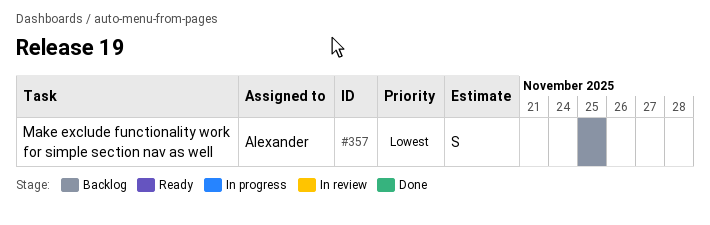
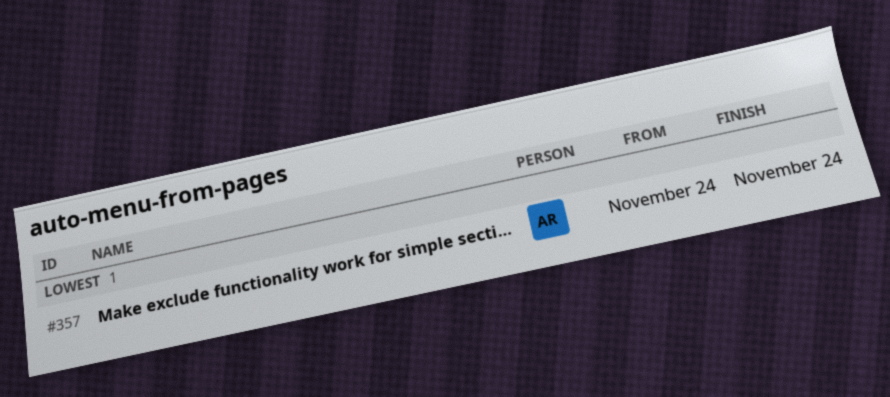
#357, start: Nov 25 -> Nov 24
#357, due: Nov 25 -> Nov 24

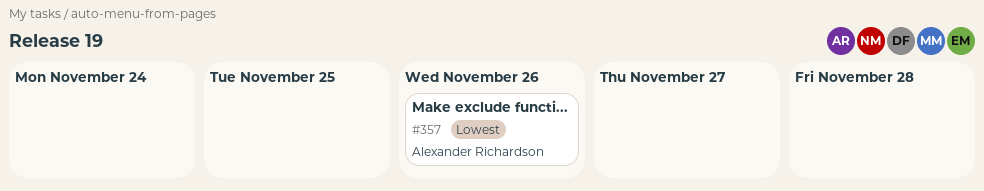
#357, due: Nov 24 -> Nov 26

